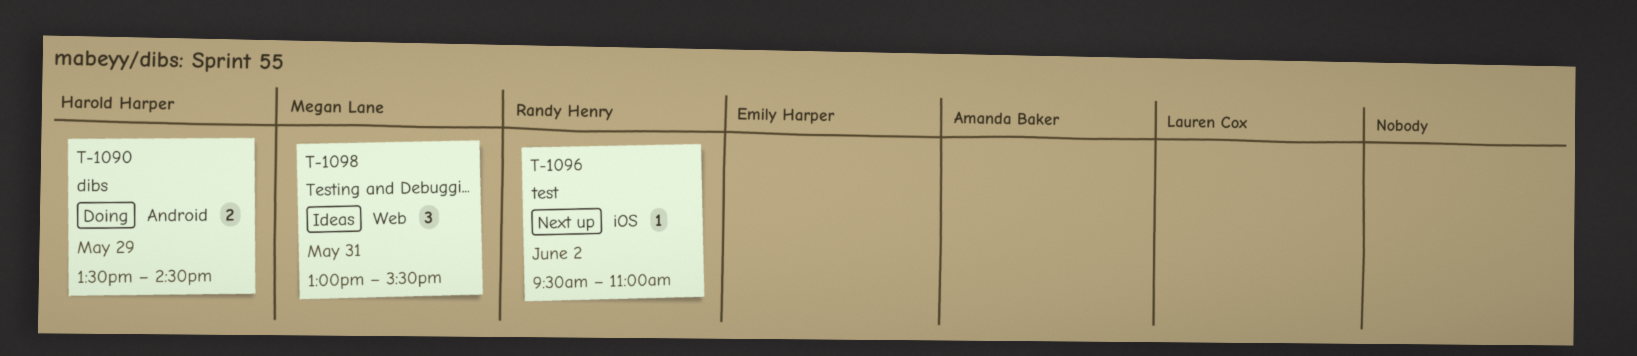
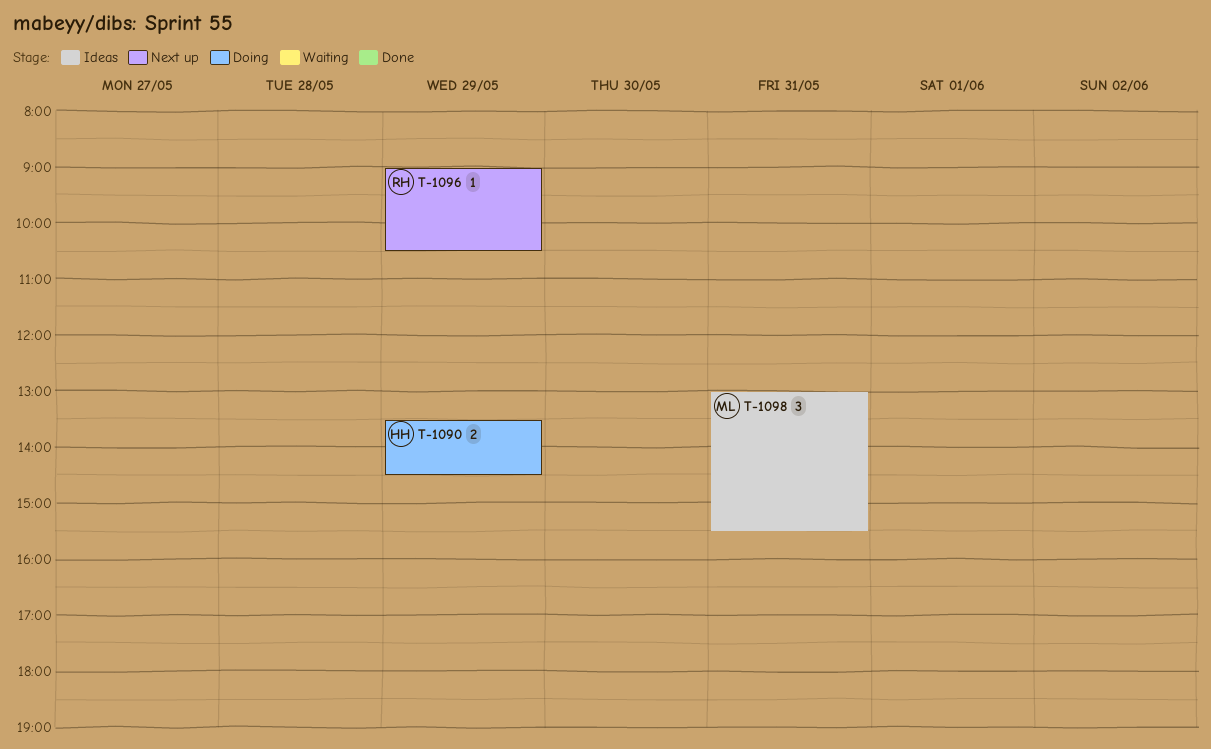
T-1096, day: Jun 2 -> May 29
T-1096, begins: 09:30 -> 09:00
T-1096, ends: 11:00 -> 10:30

